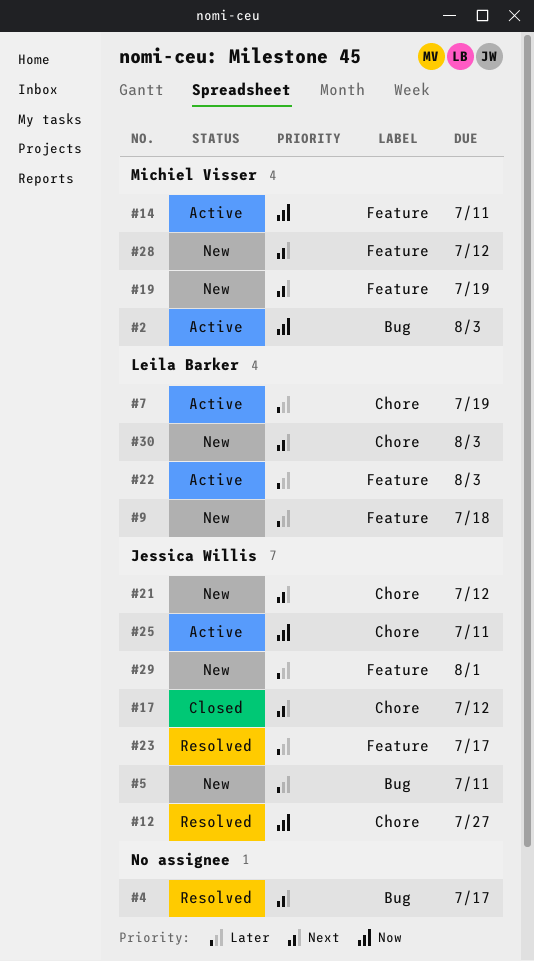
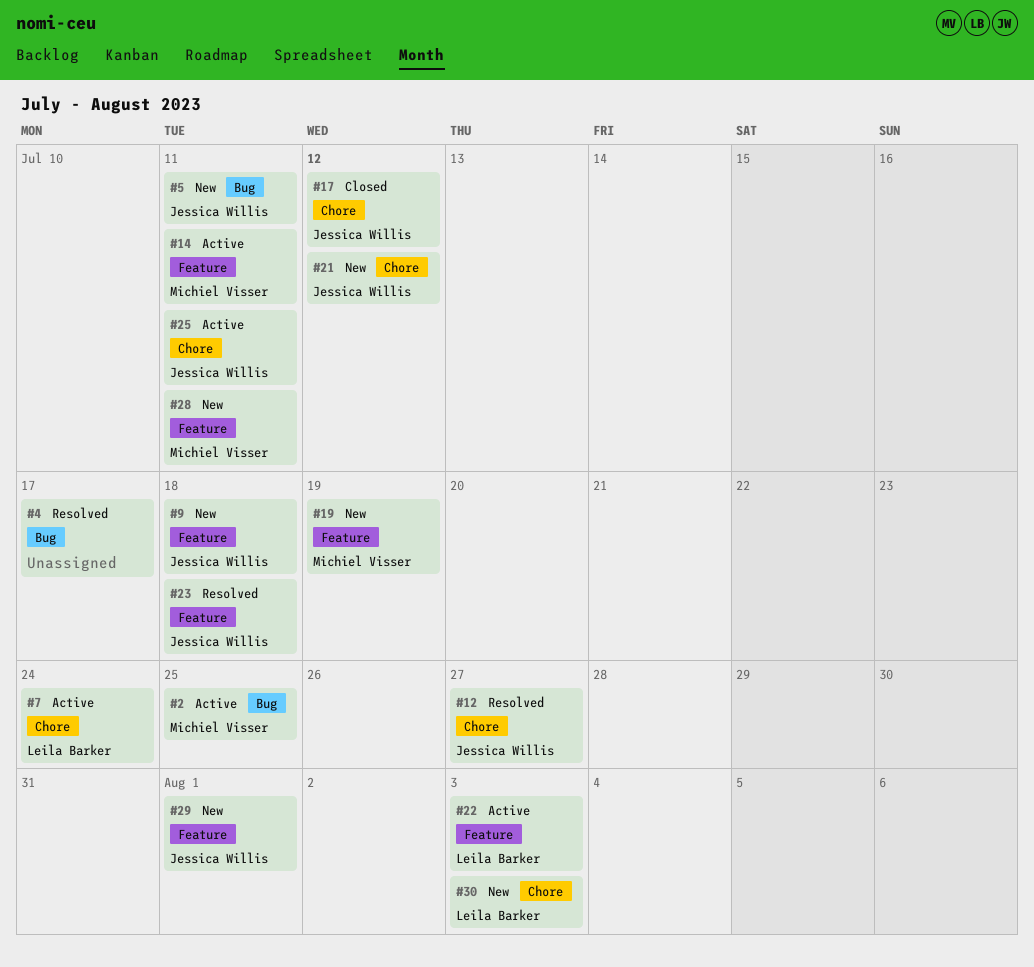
#2, due: Aug 3 -> Jul 25
#7, due: Jul 19 -> Jul 24
#9, owner: Leila Barker -> Jessica Willis
#23, due: Jul 17 -> Jul 18
#28, due: Jul 12 -> Jul 11

